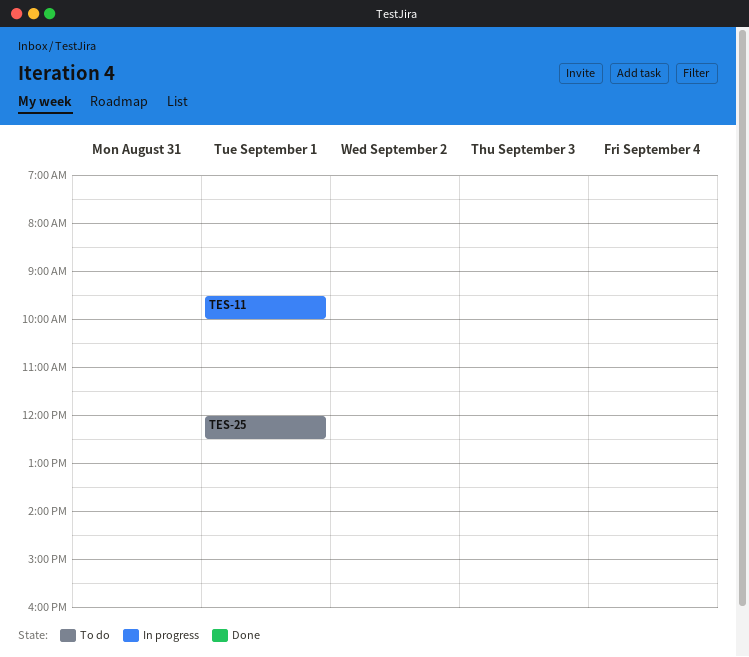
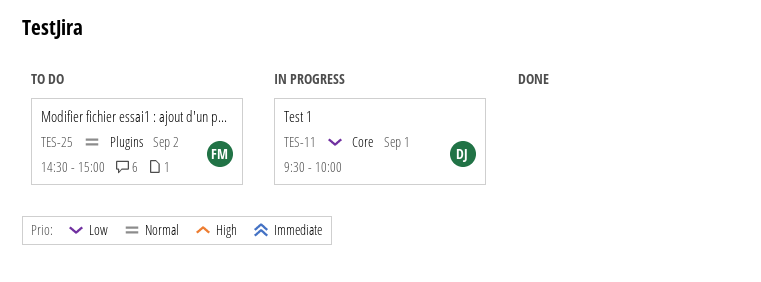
TES-25, day: Sep 1 -> Sep 2
TES-25, begins: 12:00 -> 14:30
TES-25, ends: 12:30 -> 15:00

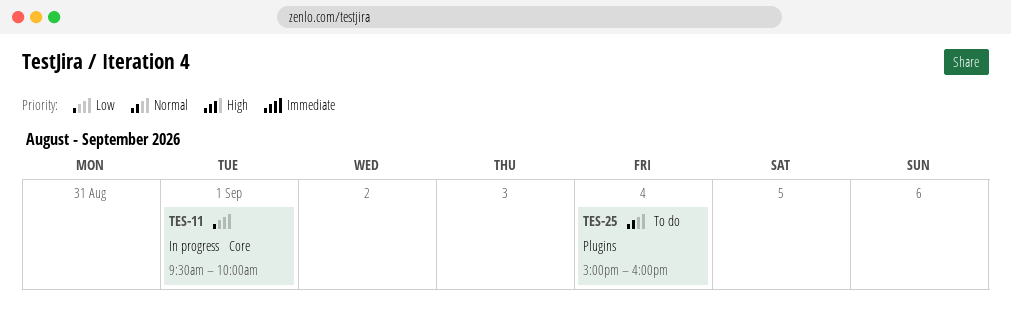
TES-25, day: Sep 2 -> Sep 4
TES-25, begins: 14:30 -> 15:00
TES-25, ends: 15:00 -> 16:00

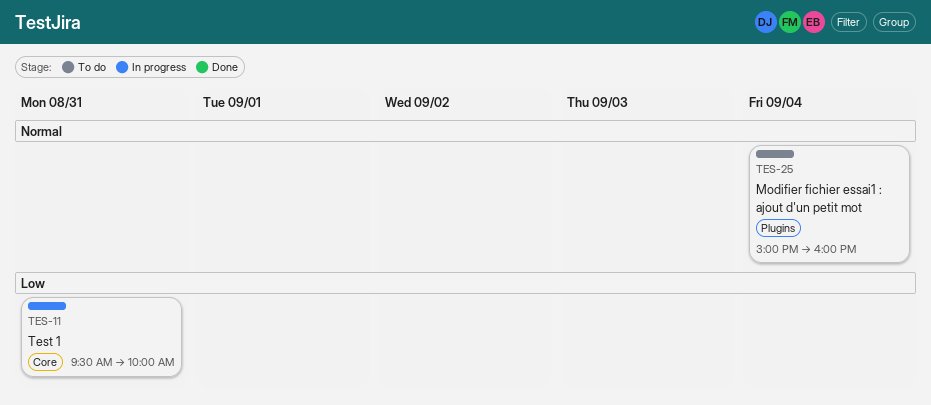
TES-11, day: Sep 1 -> Aug 31

